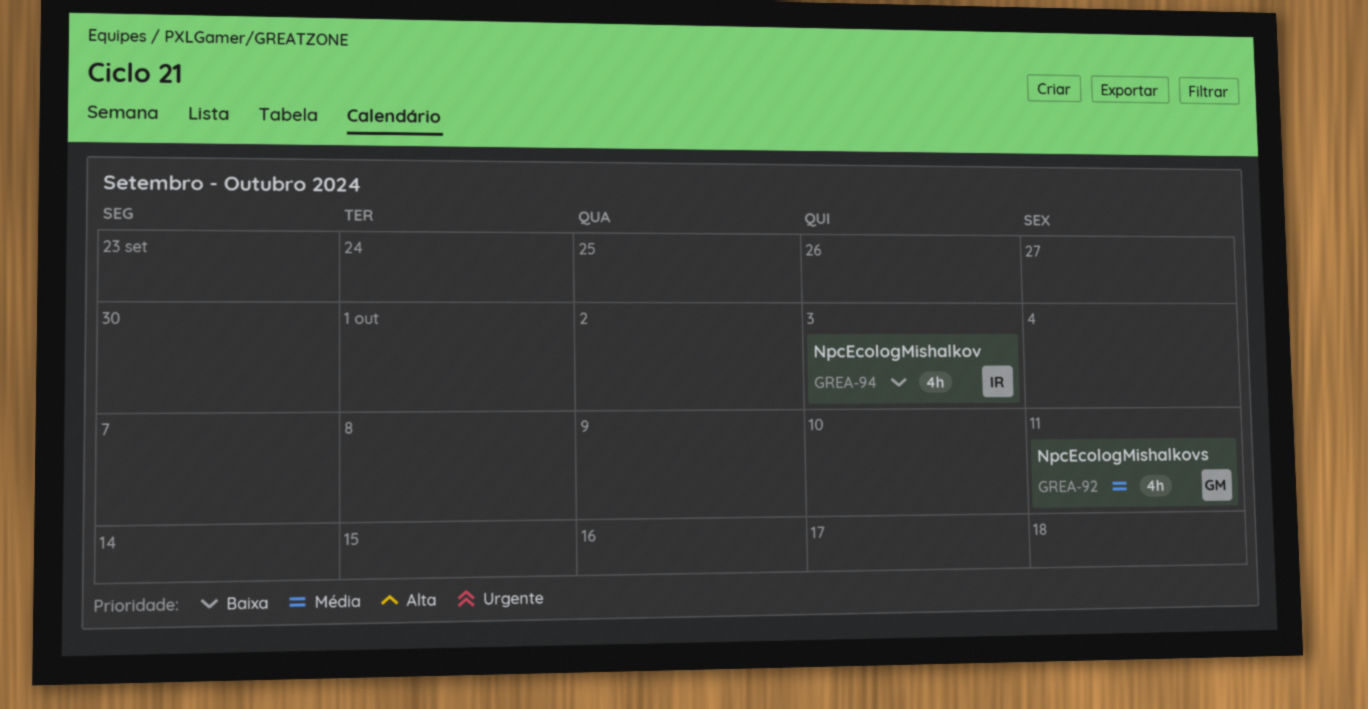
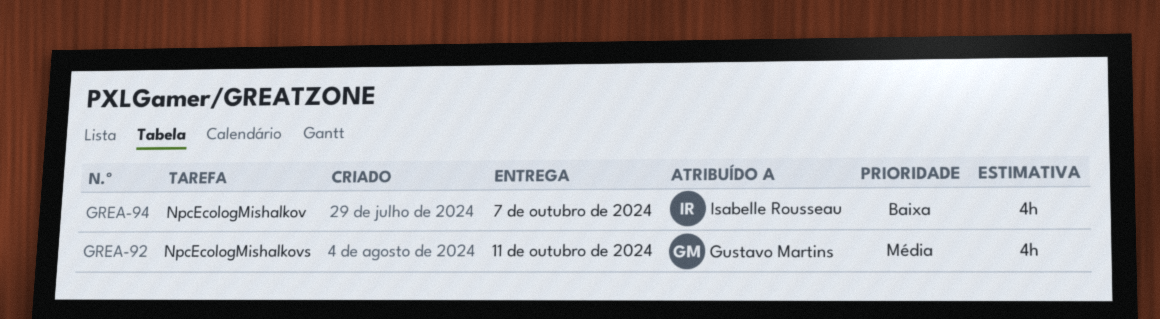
GREA-94, due: Oct 3 -> Oct 7

